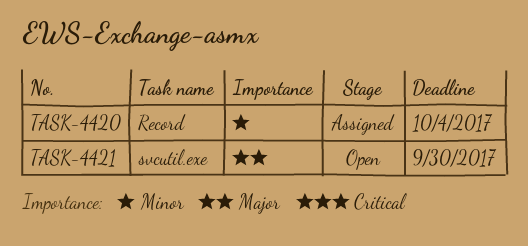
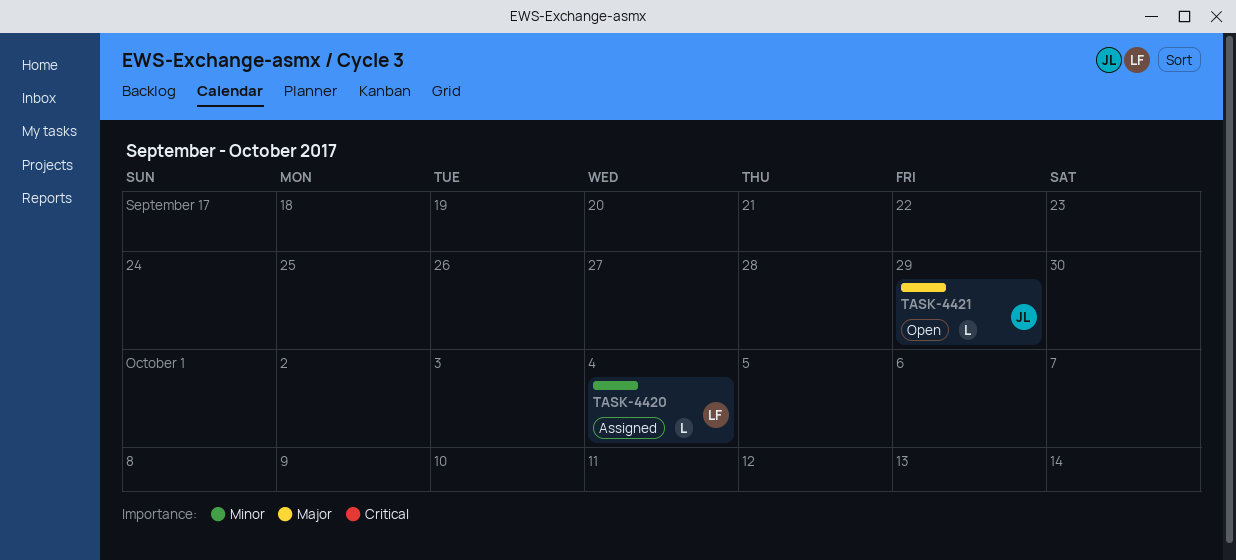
TASK-4421, due: Sep 30 -> Sep 29

